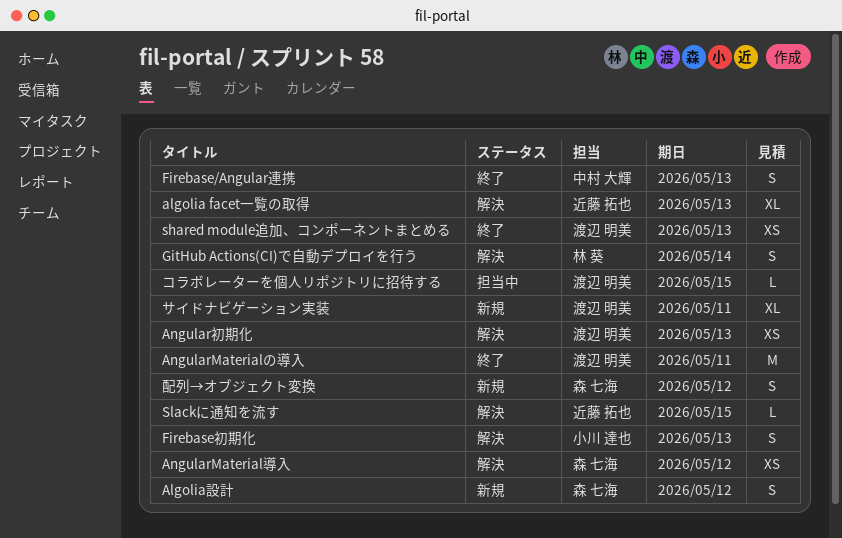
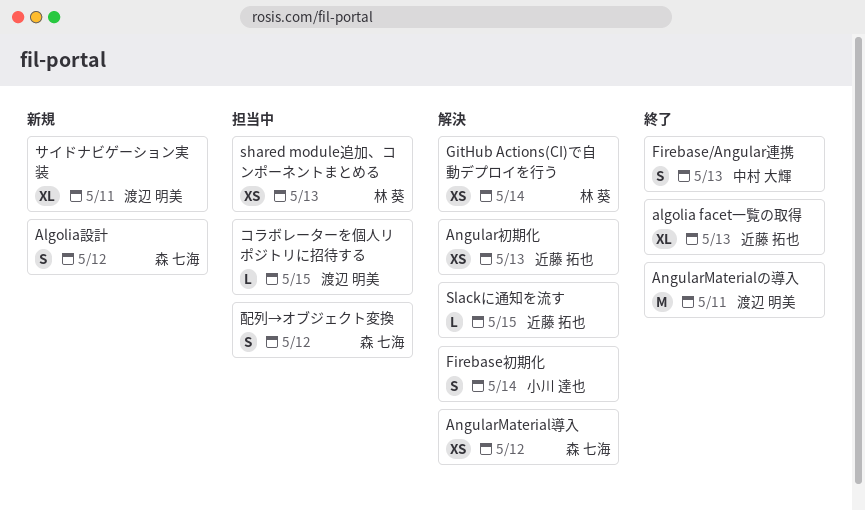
algolia facet一覧の取得, status: 解決 -> 終了
Angular初期化, owner: 渡辺 明美 -> 近藤 拓也
Firebase初期化, due: May 13 -> May 14
GitHub Actions(CI)で自動デプロイを行う, estimate: S -> XS
shared module追加、コンポーネントまとめる, status: 終了 -> 担当中
shared module追加、コンポーネントまとめる, owner: 渡辺 明美 -> 林 葵
配列→オブジェクト変換, status: 新規 -> 担当中

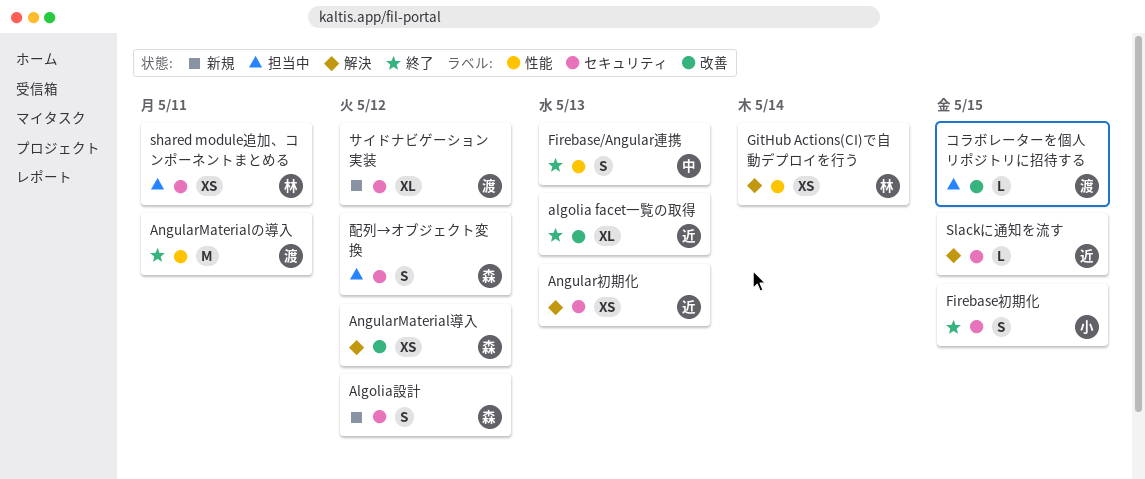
Firebase初期化, status: 解決 -> 終了
Firebase初期化, due: May 14 -> May 15
shared module追加、コンポーネントまとめる, due: May 13 -> May 11
サイドナビゲーション実装, due: May 11 -> May 12

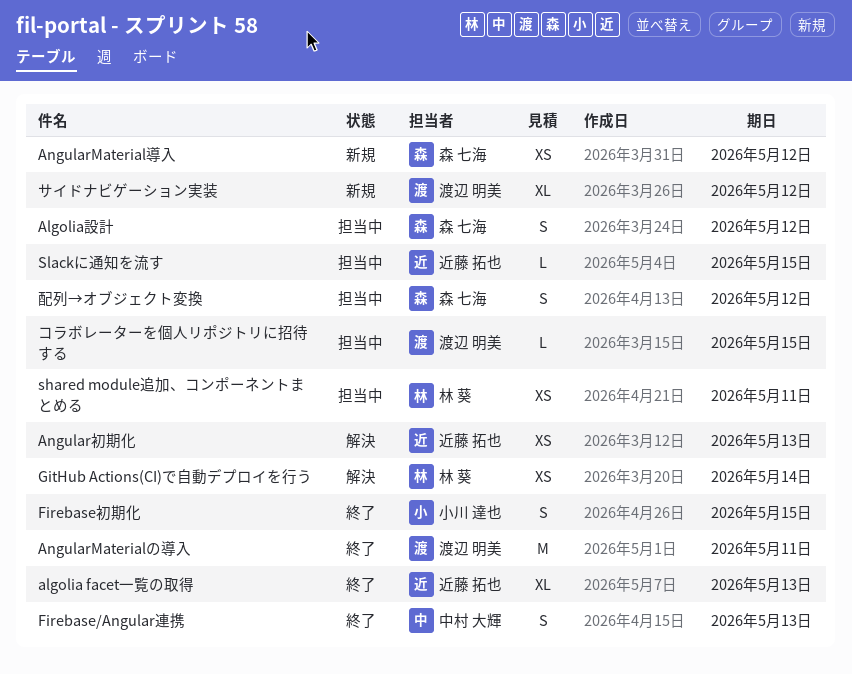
Algolia設計, status: 新規 -> 担当中
AngularMaterial導入, status: 解決 -> 新規
Slackに通知を流す, status: 解決 -> 担当中

